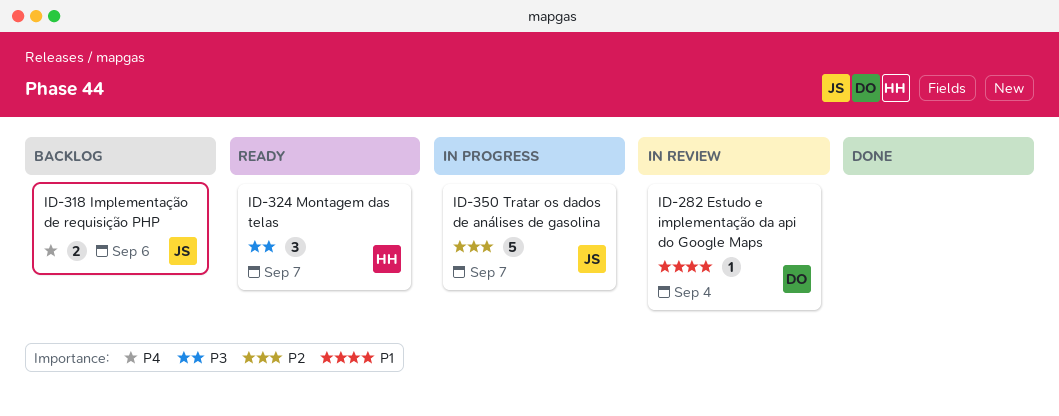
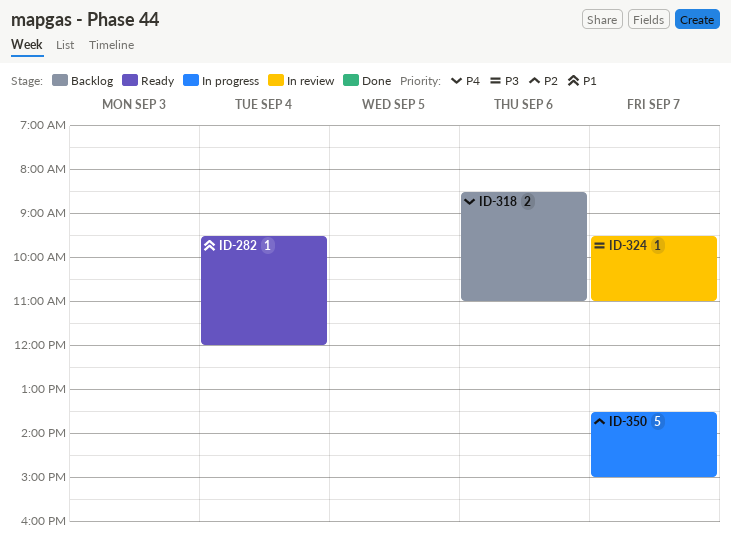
ID-282, status: In review -> Ready
ID-324, status: Ready -> In review
ID-324, estimate: 3 -> 1

